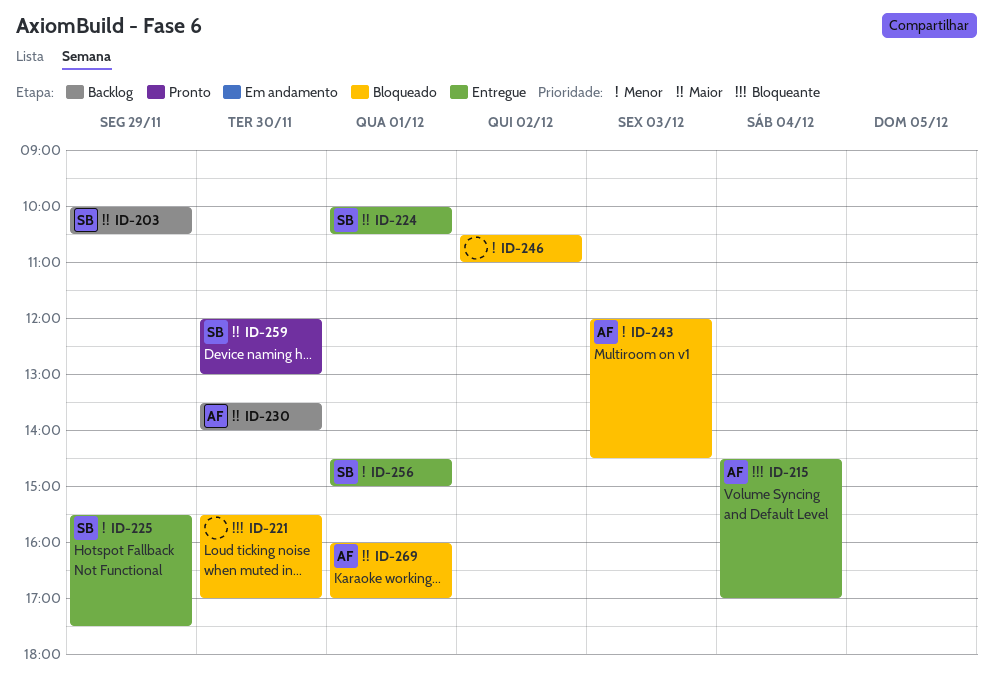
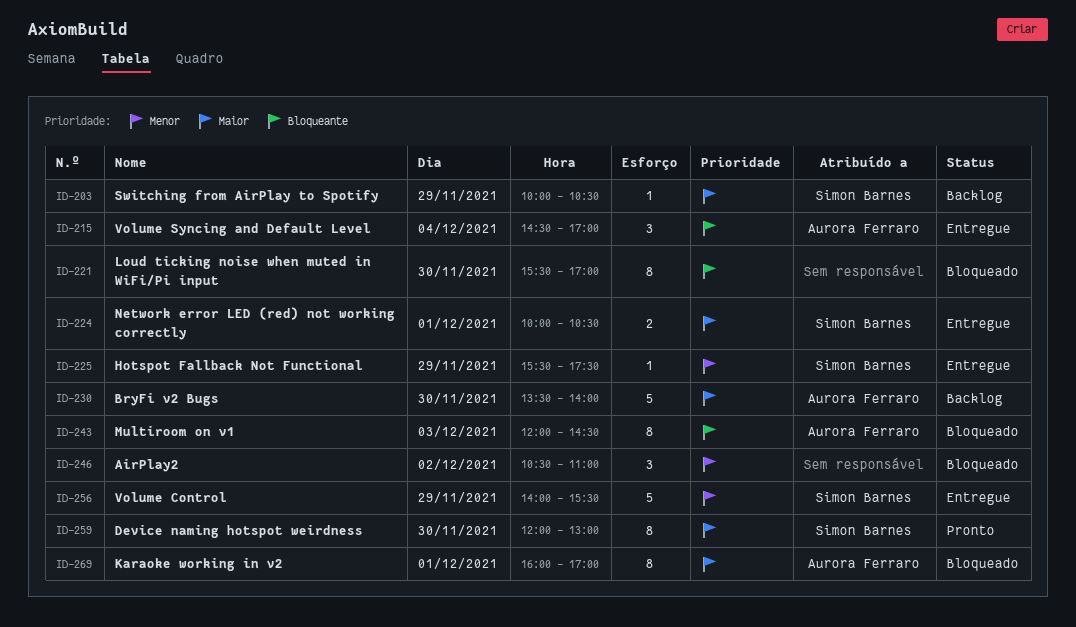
ID-243, priority: Menor -> Bloqueante
ID-256, day: Dec 1 -> Nov 29
ID-256, begins: 14:30 -> 14:00
ID-256, ends: 15:00 -> 15:30

